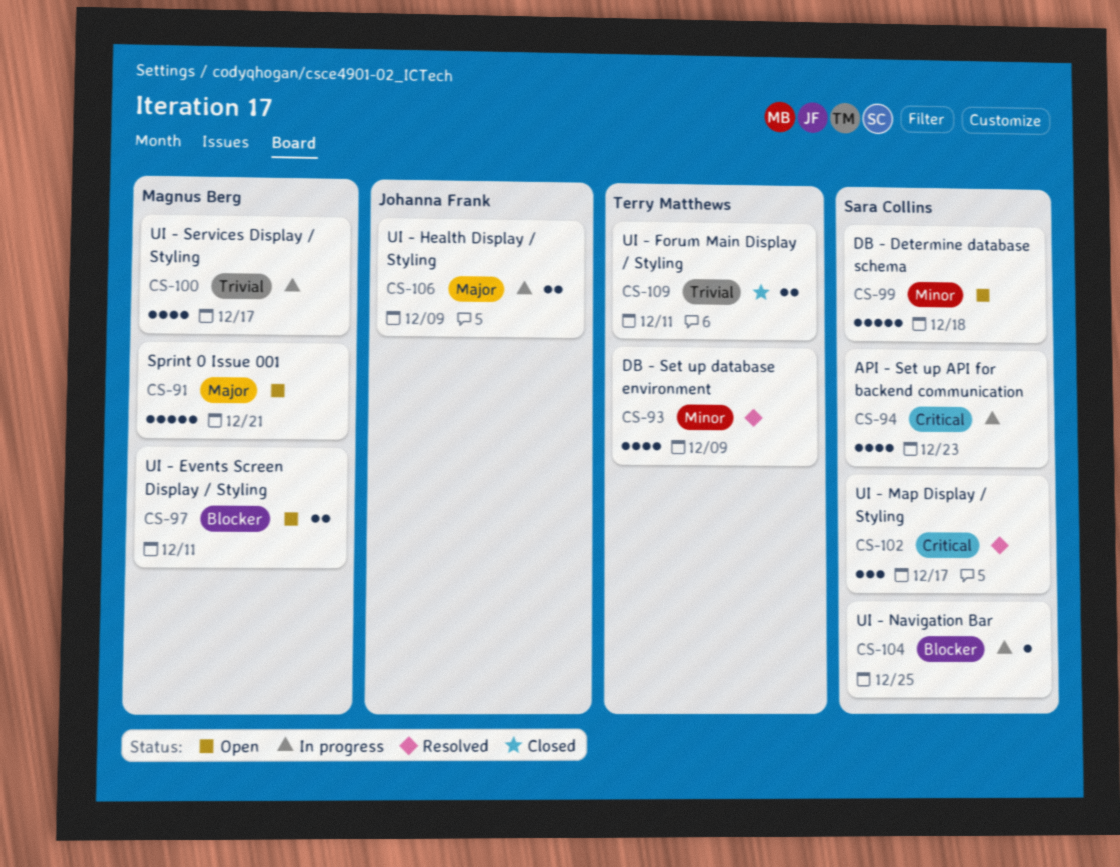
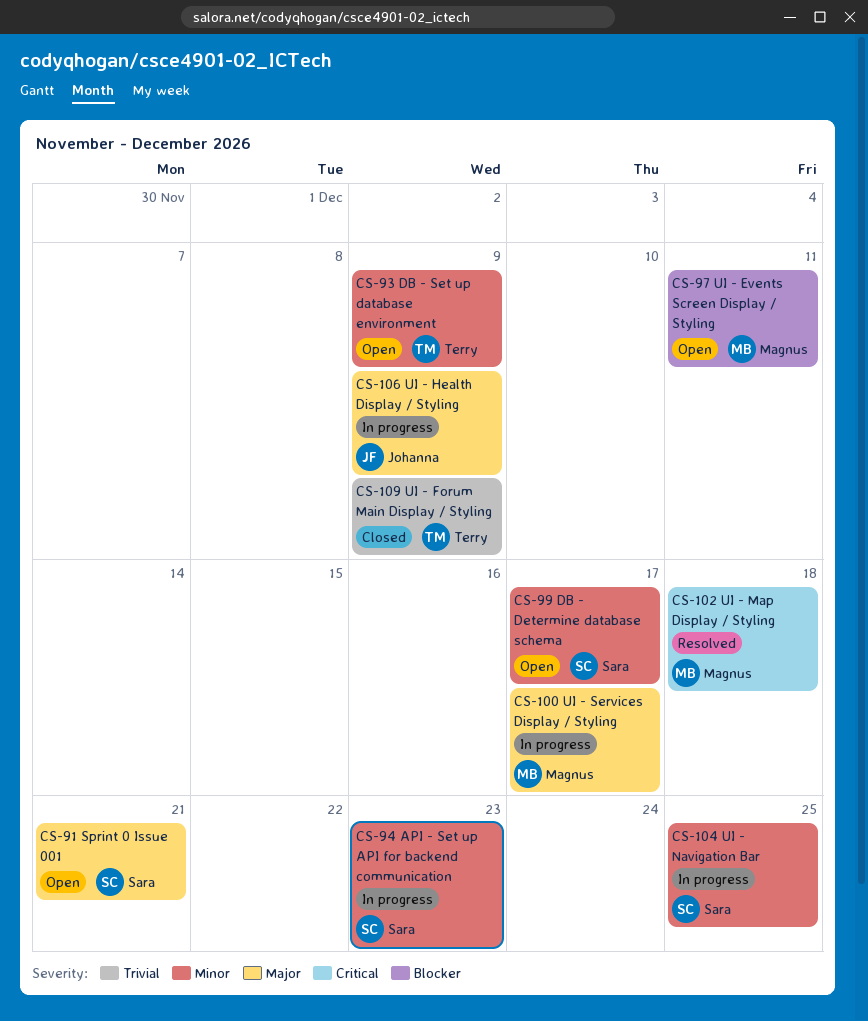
CS-91, owner: Magnus Berg -> Sara Collins
CS-93, status: Resolved -> Open
CS-94, priority: Critical -> Minor
CS-99, due: Dec 18 -> Dec 17
CS-100, priority: Trivial -> Major
CS-102, owner: Sara Collins -> Magnus Berg
CS-102, due: Dec 17 -> Dec 18
CS-104, priority: Blocker -> Minor
CS-109, due: Dec 11 -> Dec 9

